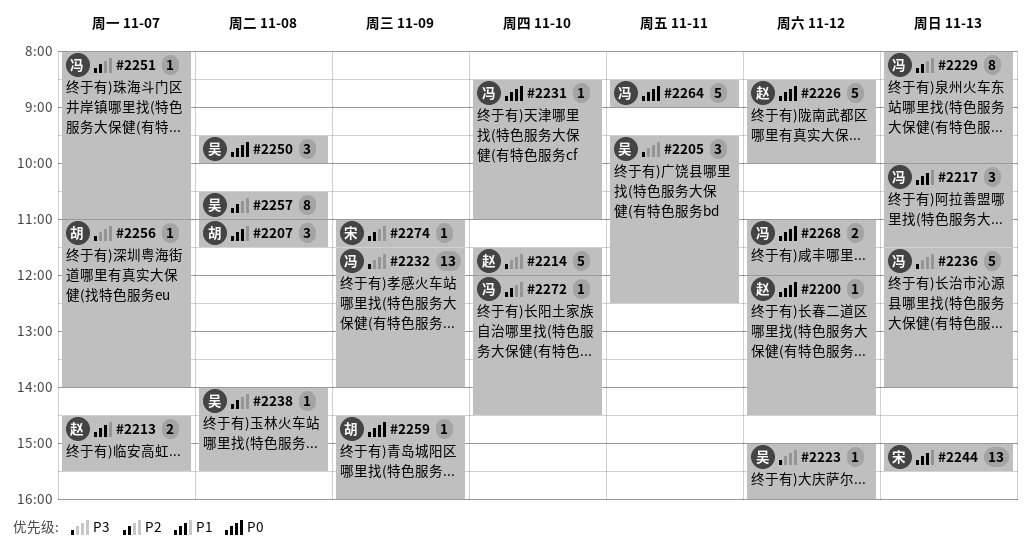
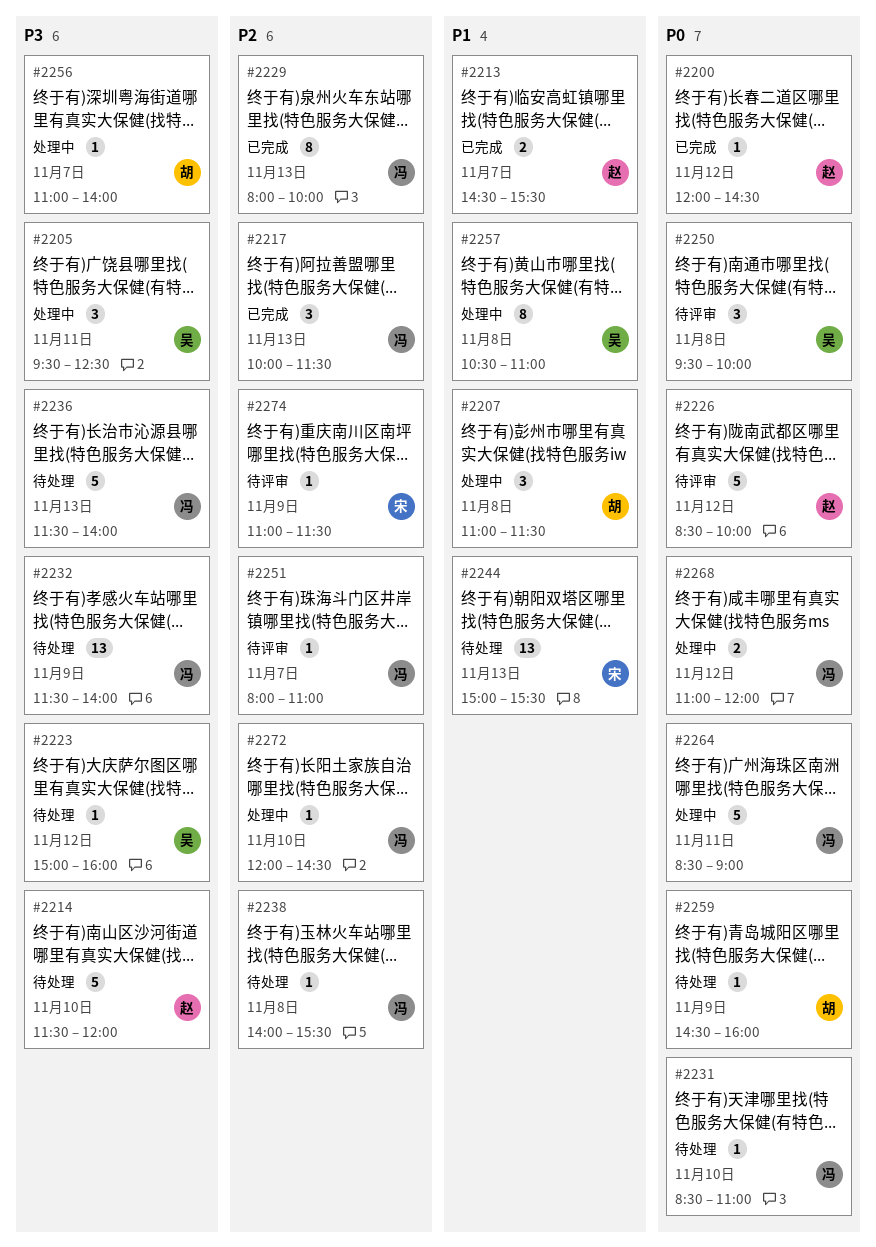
#2217, priority: P1 -> P2
#2238, owner: 吴 -> 冯
#2257, priority: P2 -> P1

